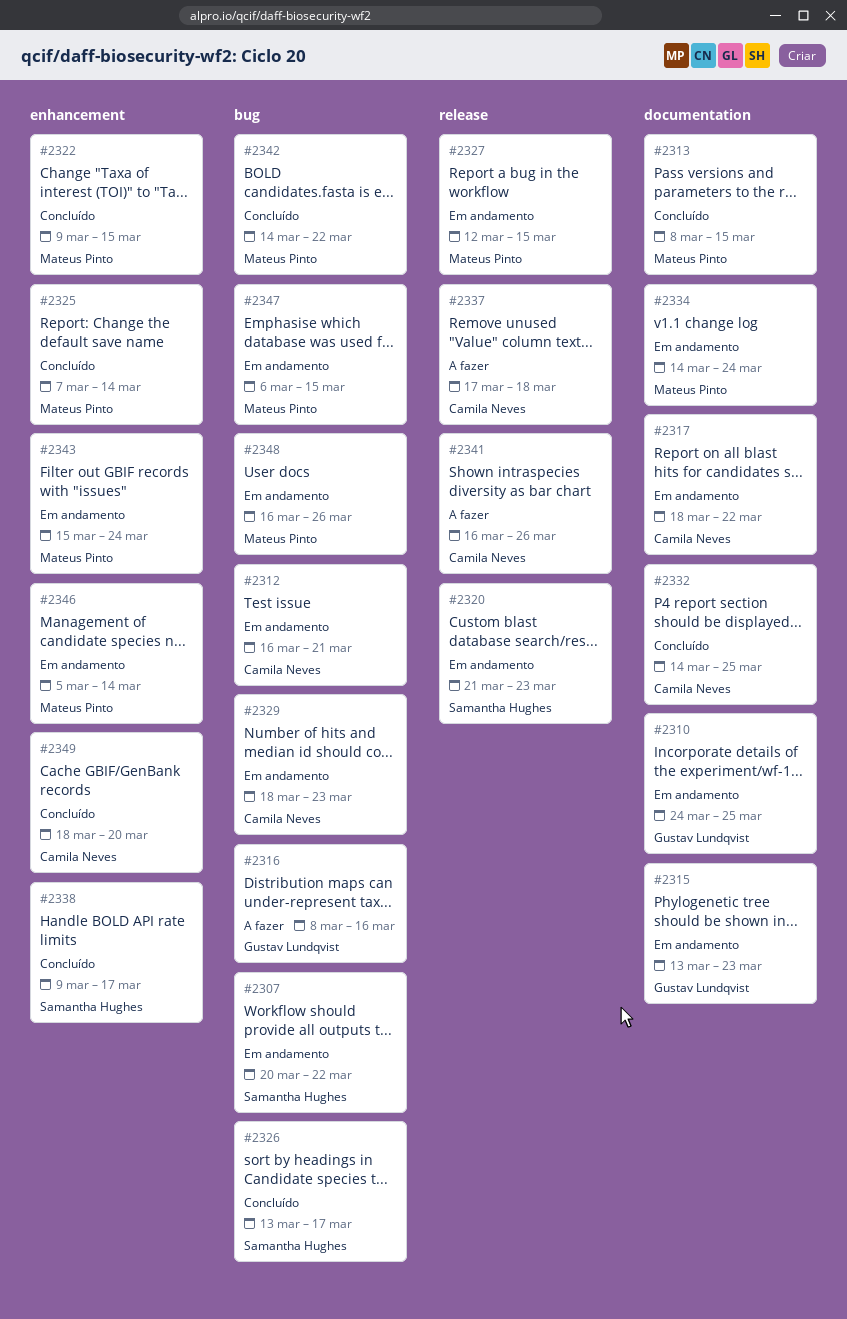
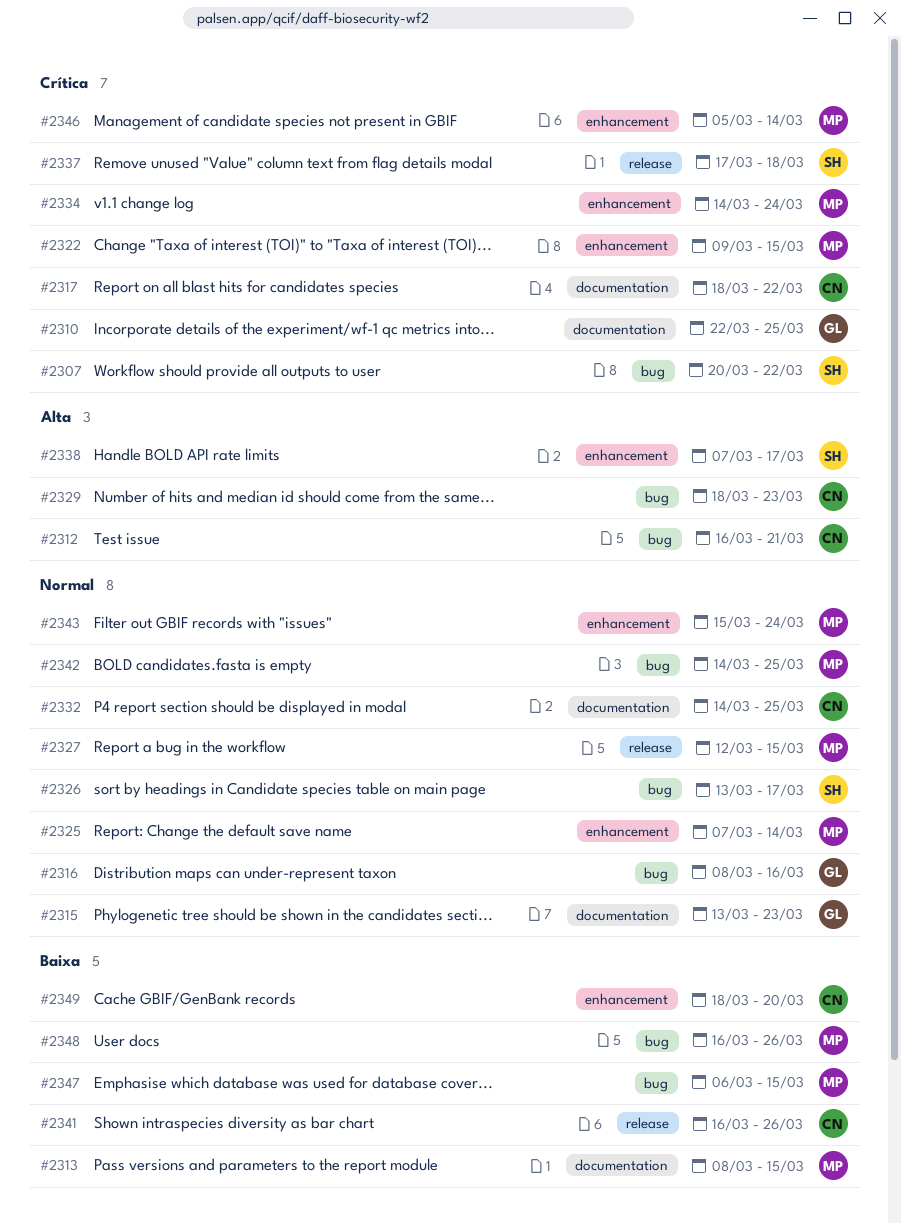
#2310, start: Mar 24 -> Mar 22
#2320: present -> none
#2334, label: documentation -> enhancement
#2337, owner: Camila Neves -> Samantha Hughes
#2338, start: Mar 9 -> Mar 7
#2342, due: Mar 22 -> Mar 25

